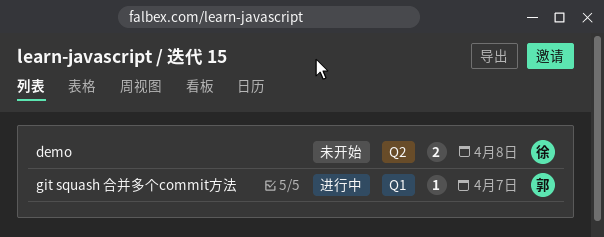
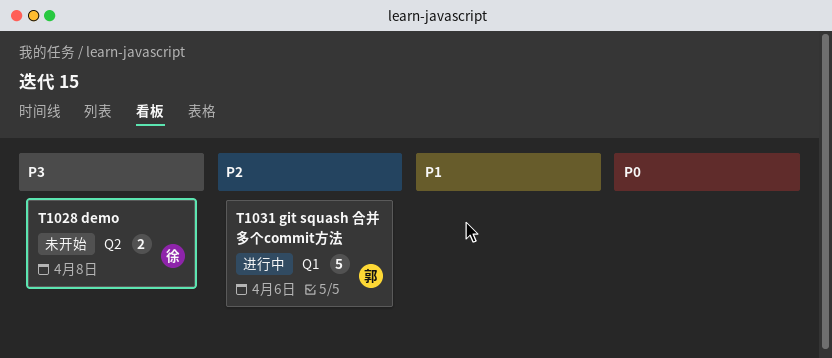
git squash 合并多个commit方法, estimate: 1 -> 5
git squash 合并多个commit方法, due: Apr 7 -> Apr 6

